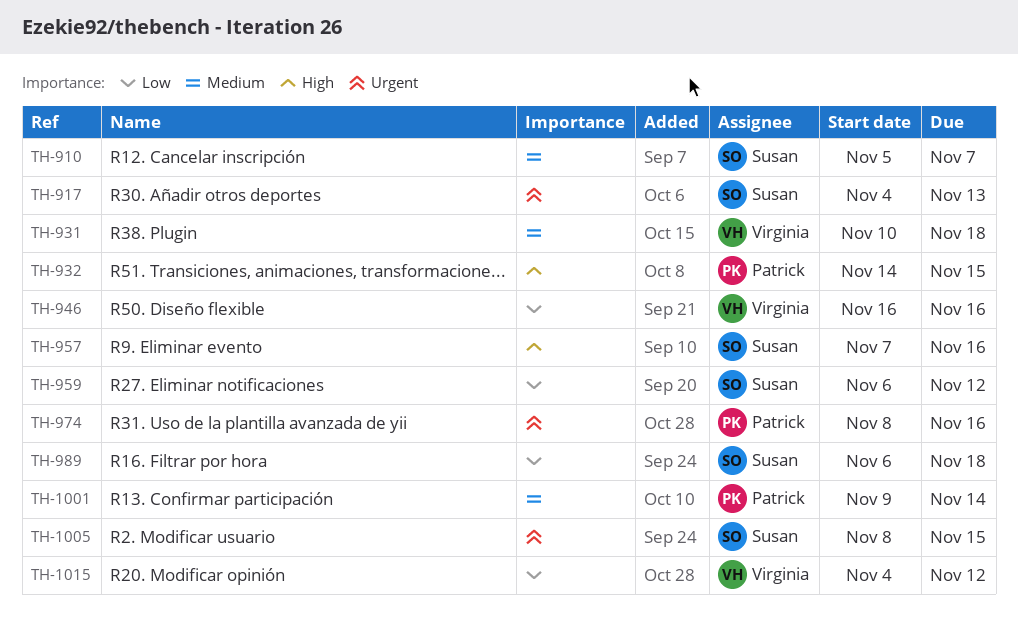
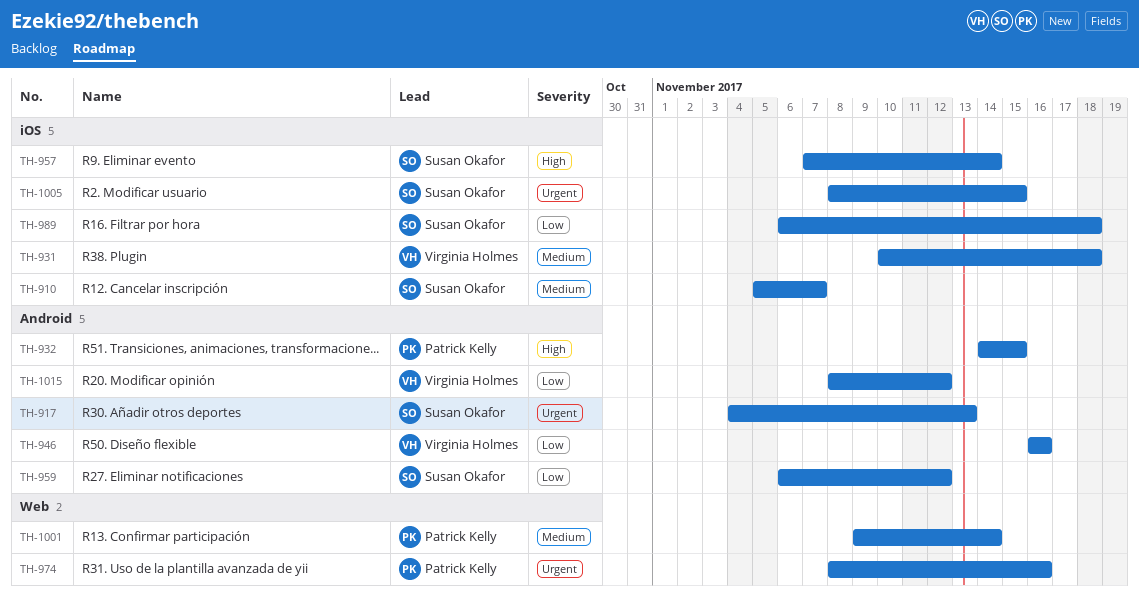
TH-957, due: Nov 16 -> Nov 14
TH-1015, start: Nov 4 -> Nov 8

